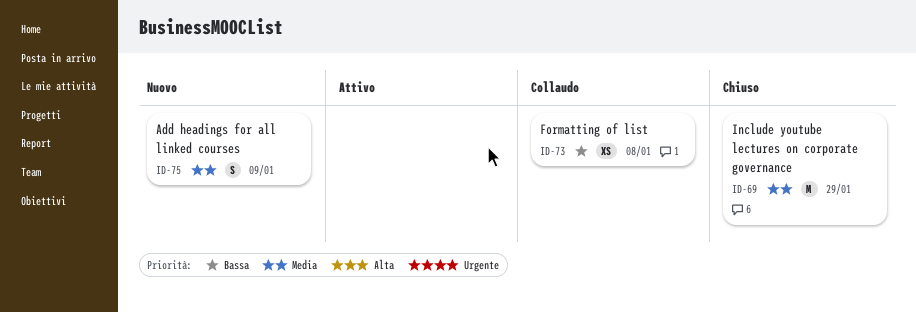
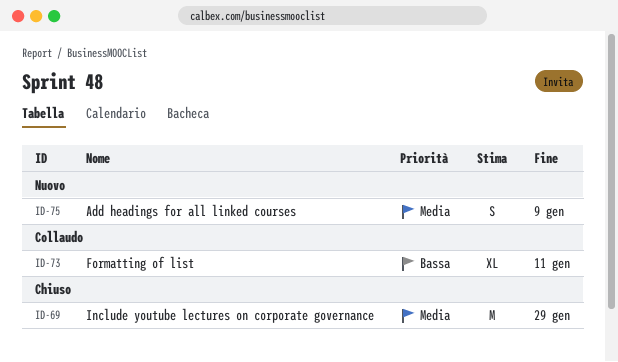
ID-73, estimate: XS -> XL
ID-73, due: Jan 8 -> Jan 11

